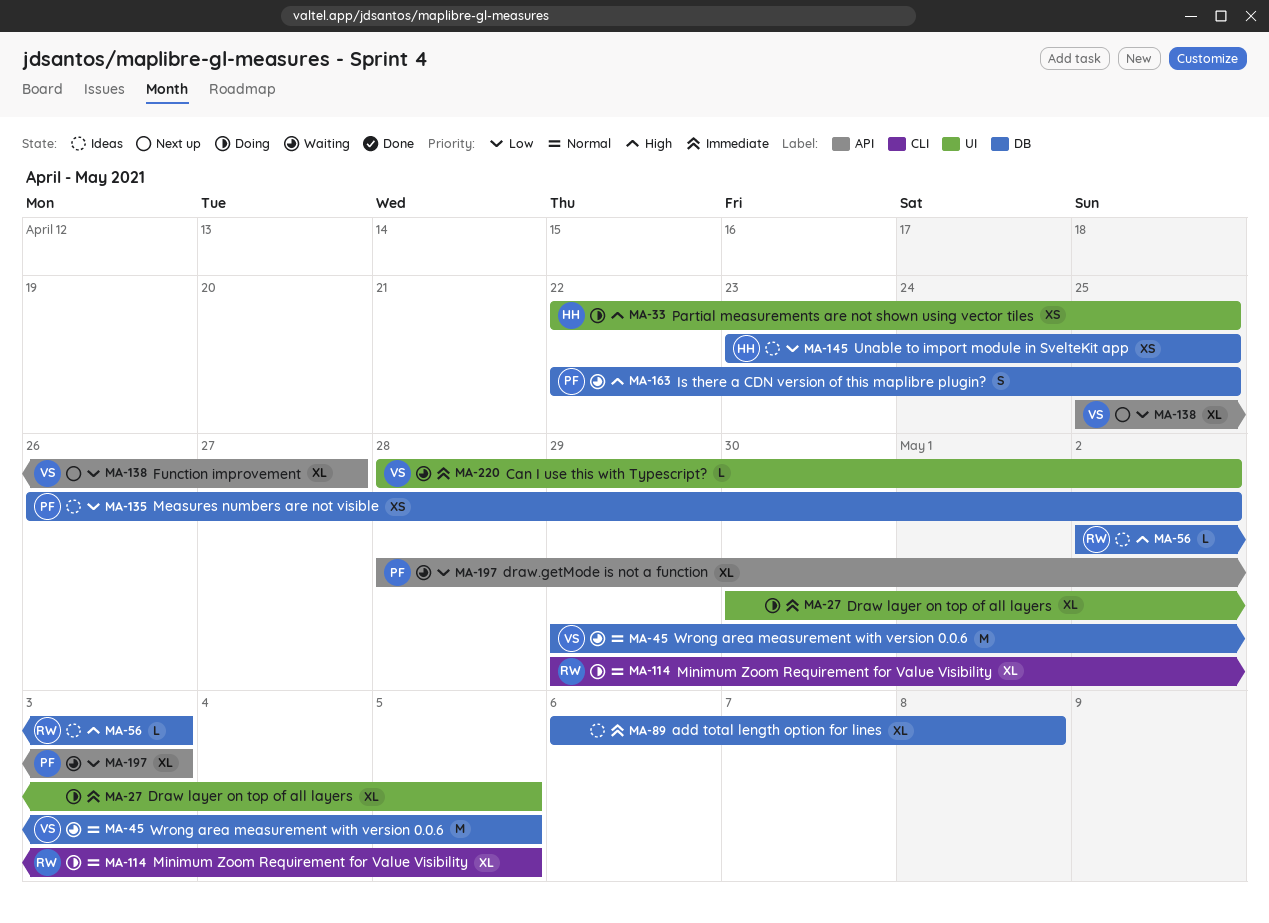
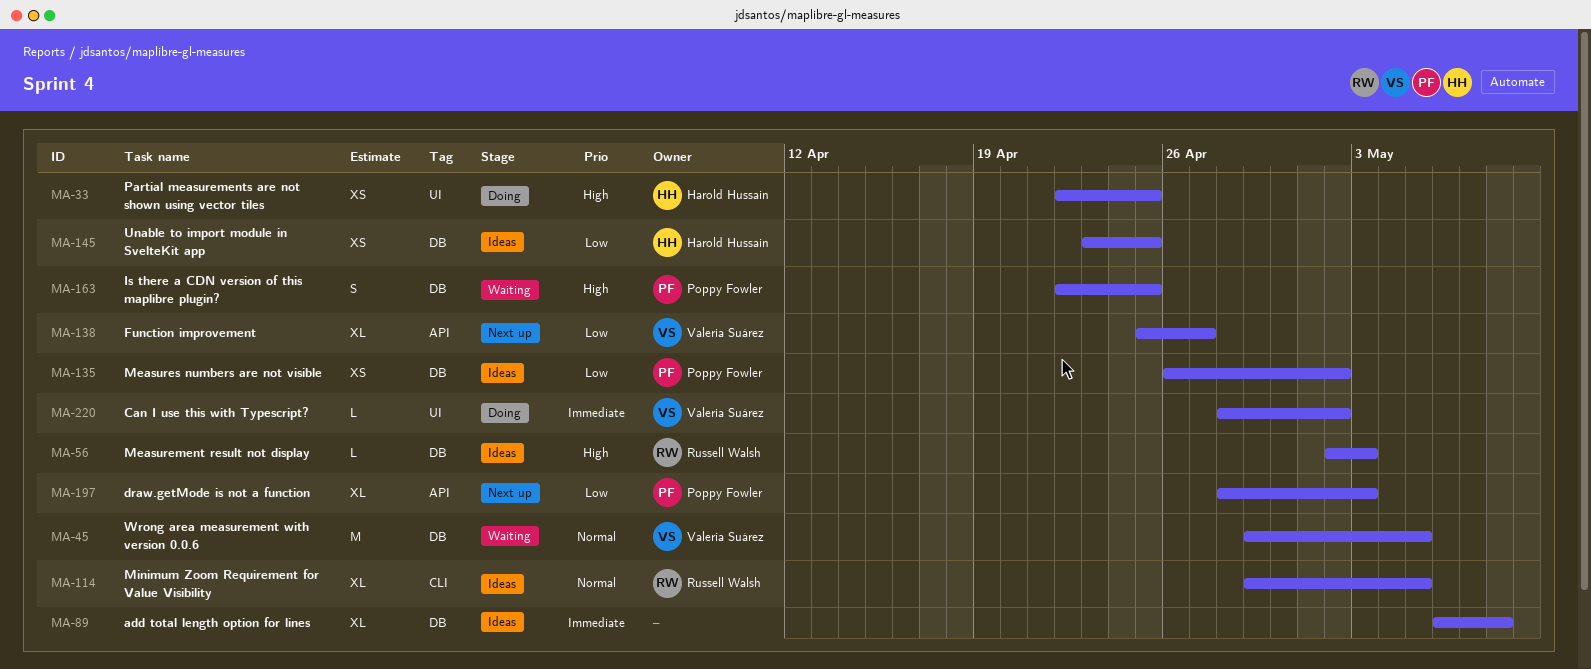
MA-27: present -> none
MA-114, status: Doing -> Ideas
MA-197, status: Waiting -> Next up
MA-220, status: Waiting -> Doing

